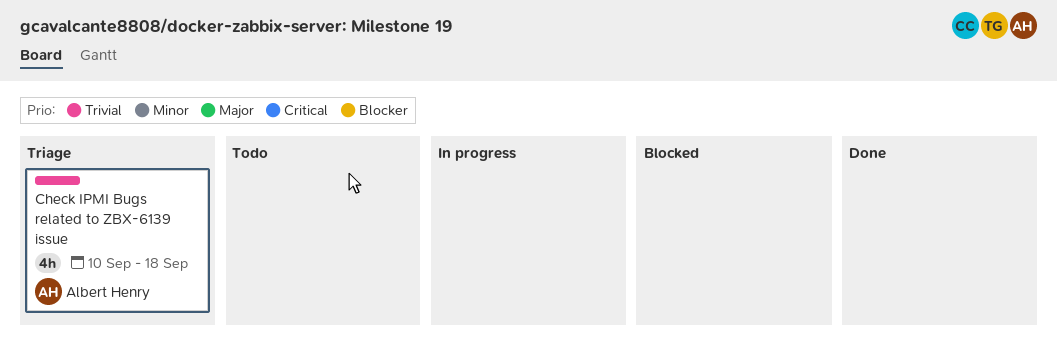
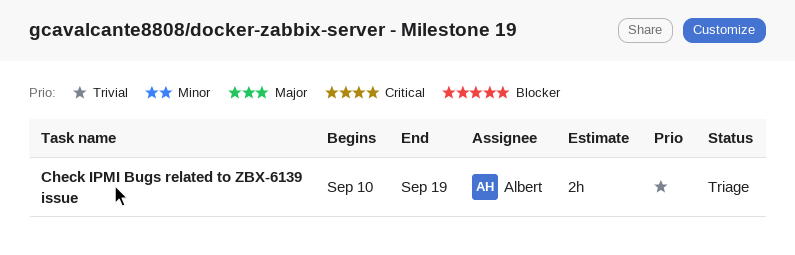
Check IPMI Bugs related to ZBX-6139 issue, estimate: 4h -> 2h
Check IPMI Bugs related to ZBX-6139 issue, due: Sep 18 -> Sep 19

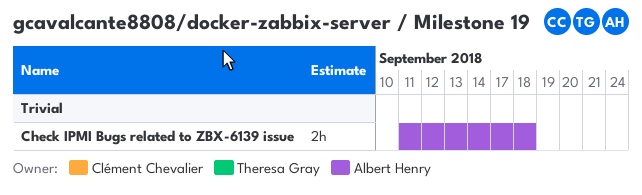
Check IPMI Bugs related to ZBX-6139 issue, start: Sep 10 -> Sep 11
Check IPMI Bugs related to ZBX-6139 issue, due: Sep 19 -> Sep 18

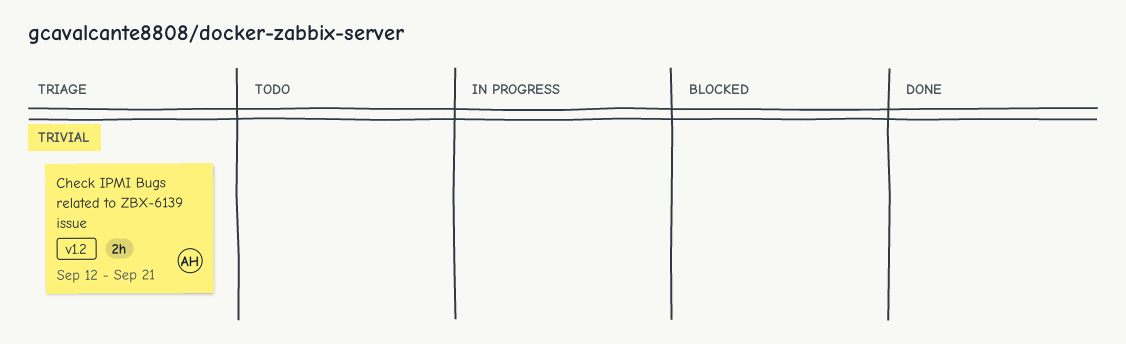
Check IPMI Bugs related to ZBX-6139 issue, start: Sep 11 -> Sep 12
Check IPMI Bugs related to ZBX-6139 issue, due: Sep 18 -> Sep 21

